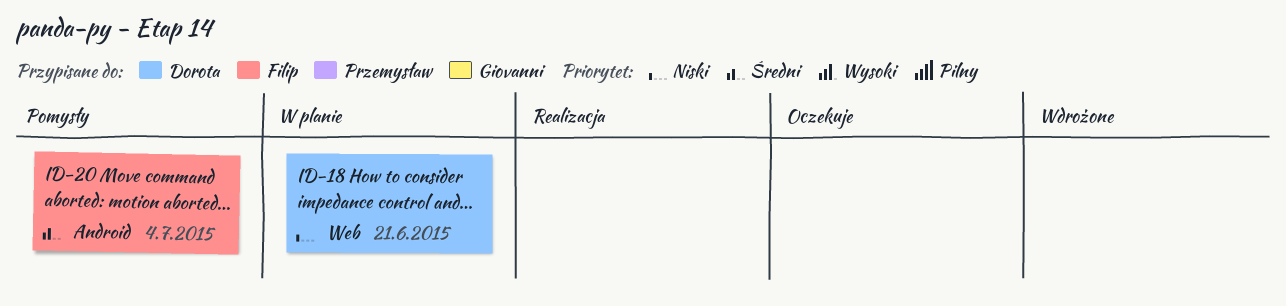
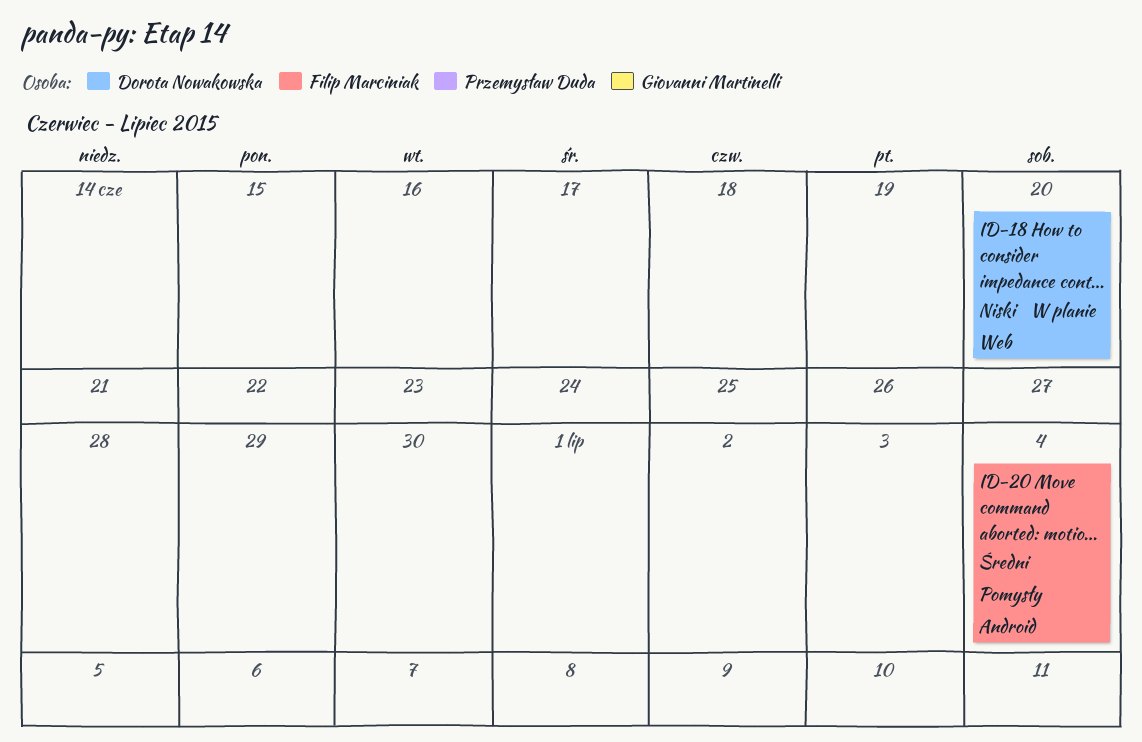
ID-18, due: Jun 21 -> Jun 20

